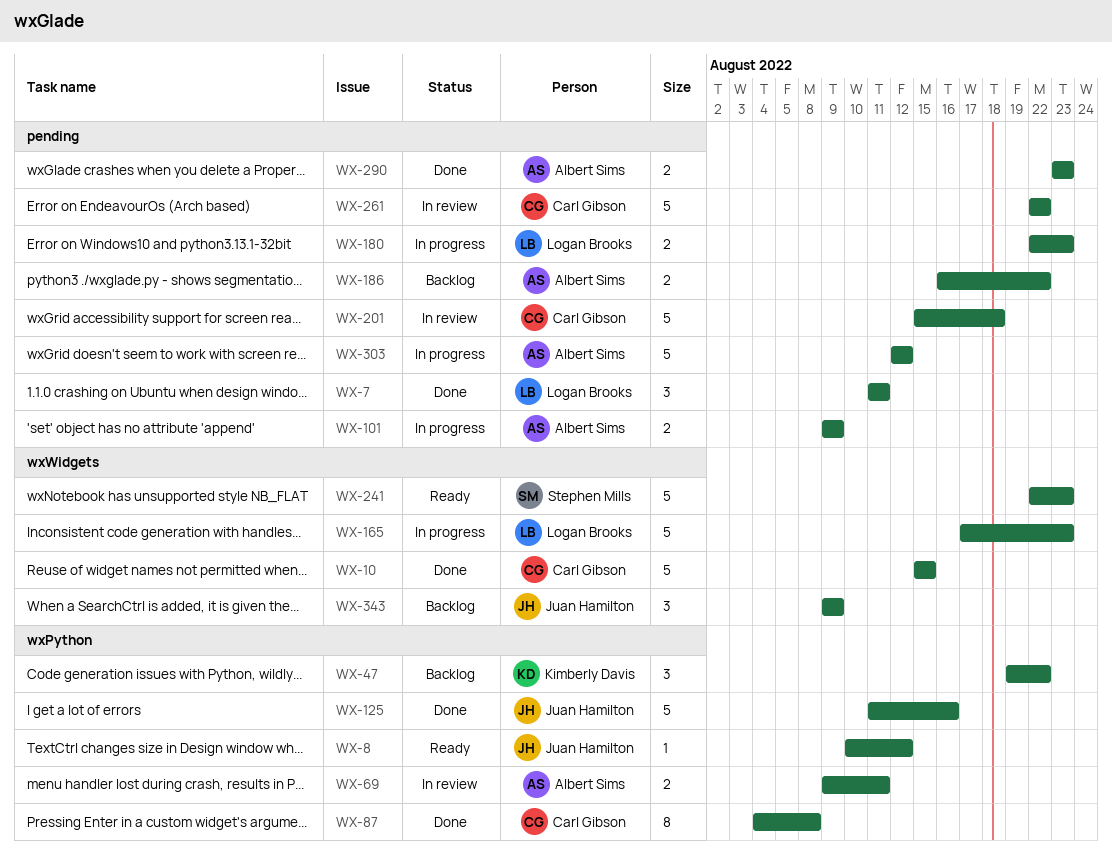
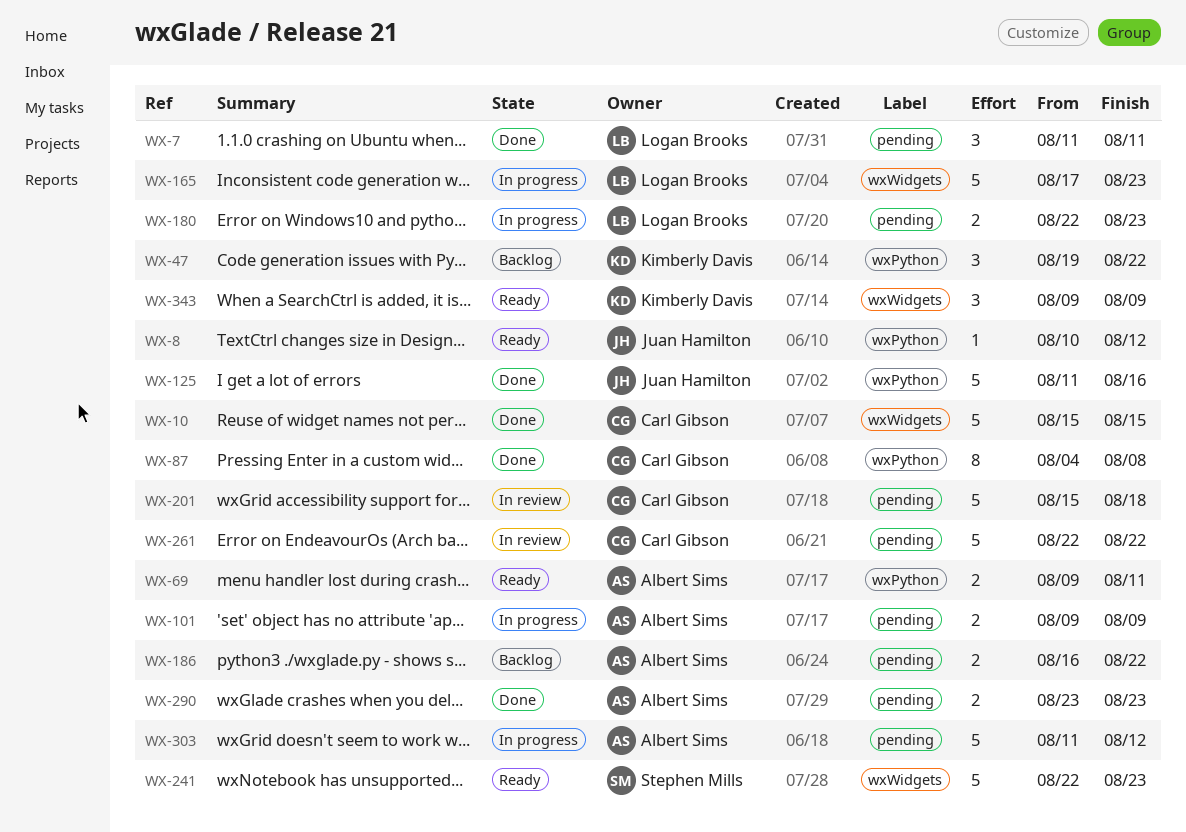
WX-69, status: In review -> Ready
WX-303, start: Aug 12 -> Aug 11
WX-343, status: Backlog -> Ready
WX-343, owner: Juan Hamilton -> Kimberly Davis

